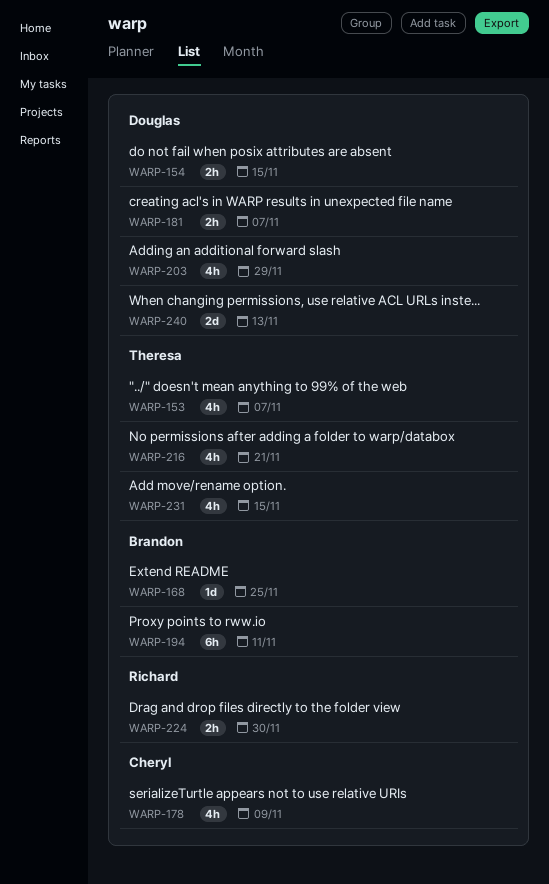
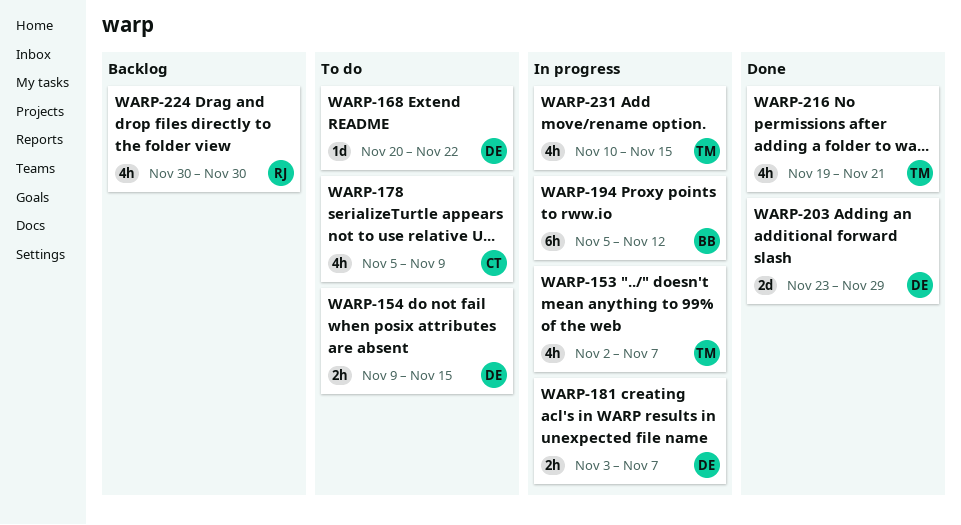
WARP-168, owner: Brandon -> Douglas
WARP-168, due: Nov 25 -> Nov 22
WARP-194, due: Nov 11 -> Nov 12
WARP-203, estimate: 4h -> 2d
WARP-224, estimate: 2h -> 4h
WARP-240: present -> none

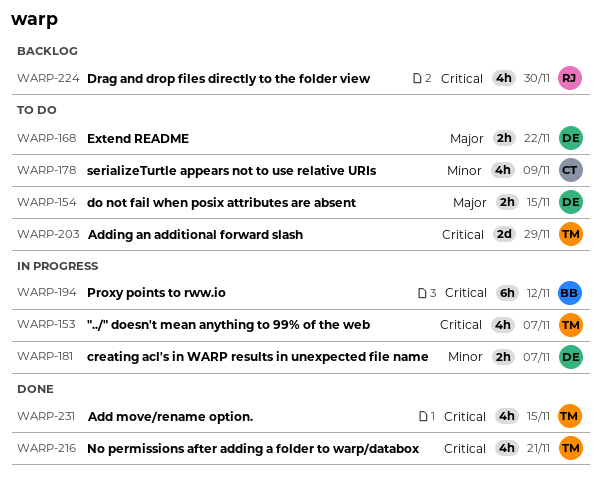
WARP-168, estimate: 1d -> 2h
WARP-203, status: Done -> To do
WARP-203, owner: DE -> TM
WARP-231, status: In progress -> Done

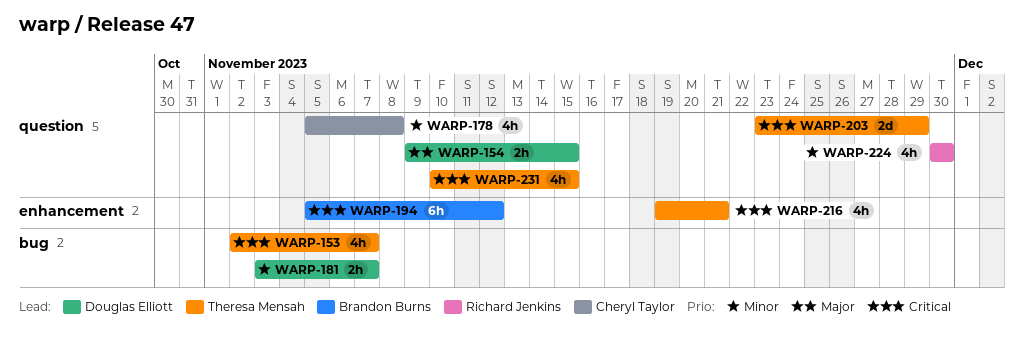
WARP-168: present -> none
WARP-178, due: Nov 9 -> Nov 8
WARP-224, priority: Critical -> Minor

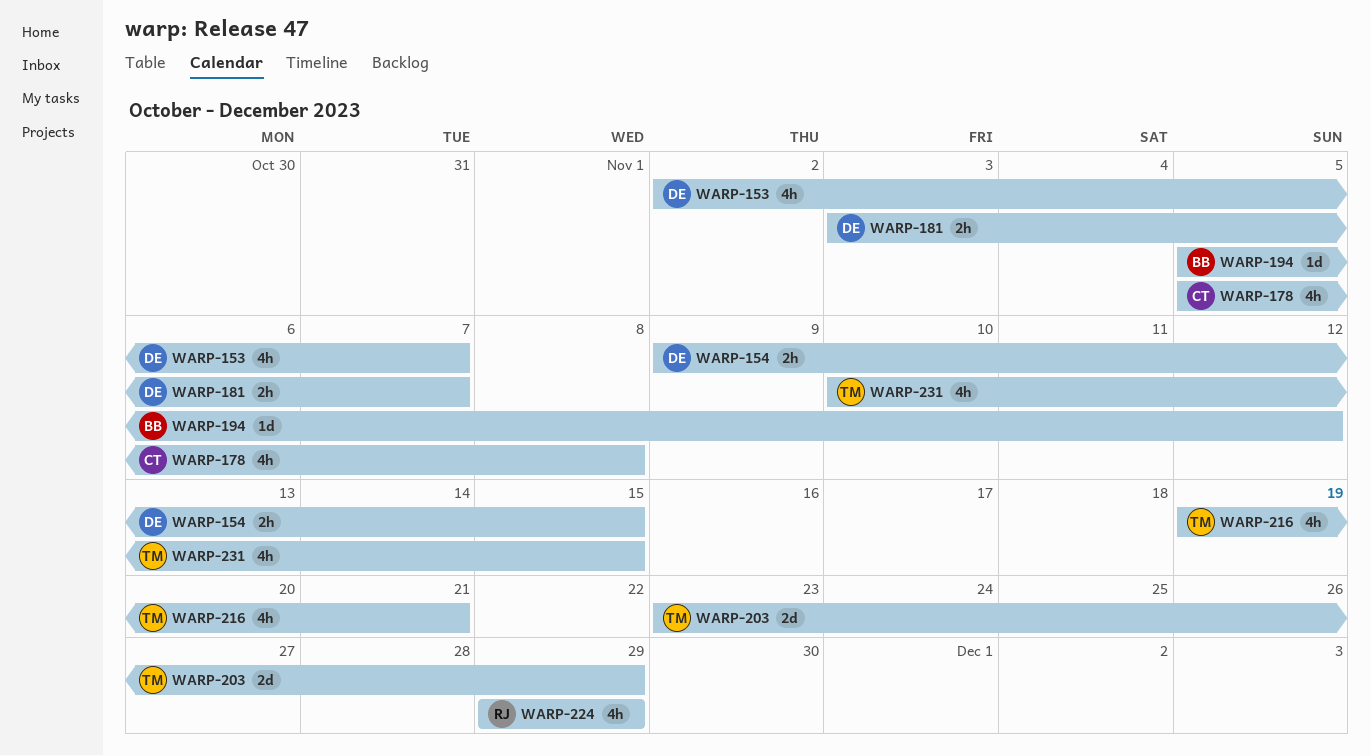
WARP-153, owner: Theresa Mensah -> Douglas Elliott
WARP-194, estimate: 6h -> 1d
WARP-224, start: Nov 30 -> Nov 29
WARP-224, due: Nov 30 -> Nov 29

